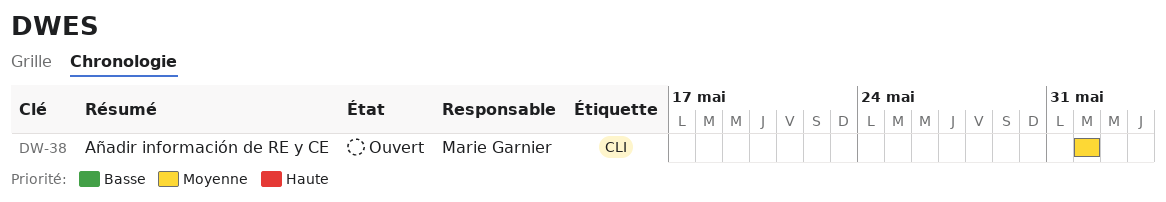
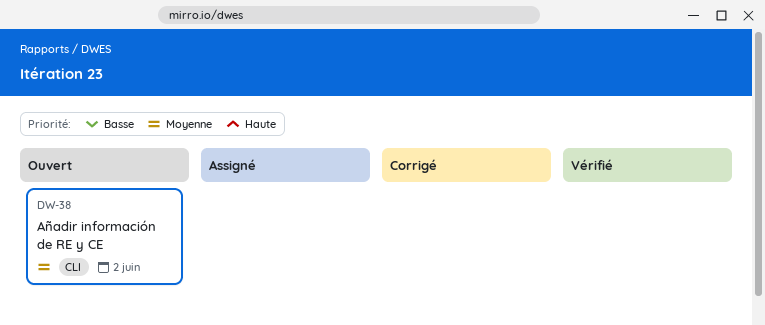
DW-38, due: Jun 1 -> Jun 2

